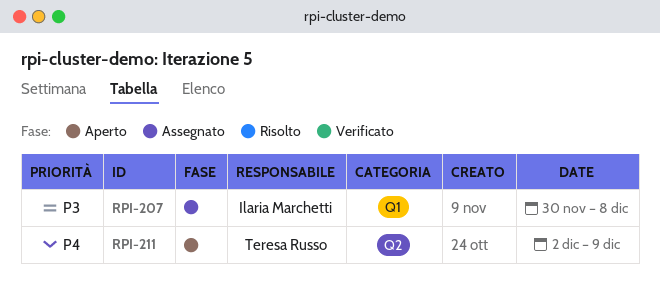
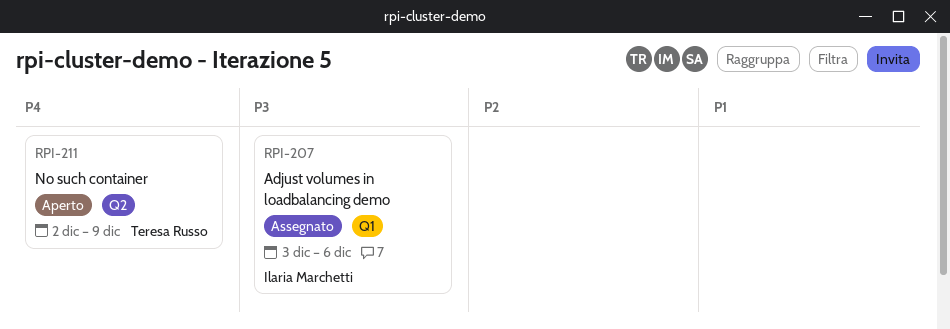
RPI-207, start: Nov 30 -> Dec 3
RPI-207, due: Dec 8 -> Dec 6

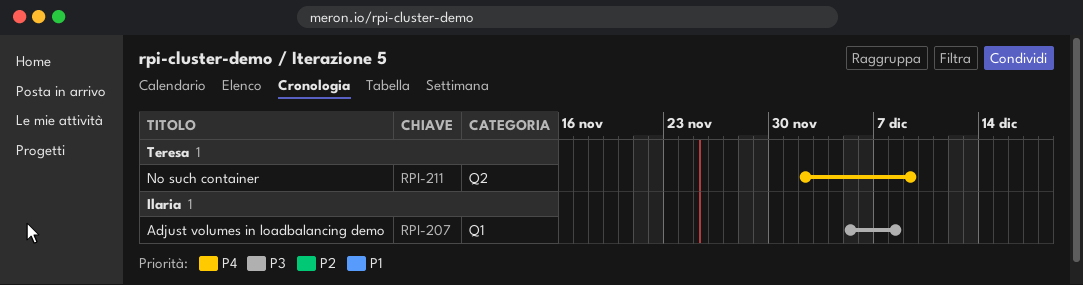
RPI-207, start: Dec 3 -> Dec 5
RPI-207, due: Dec 6 -> Dec 8

